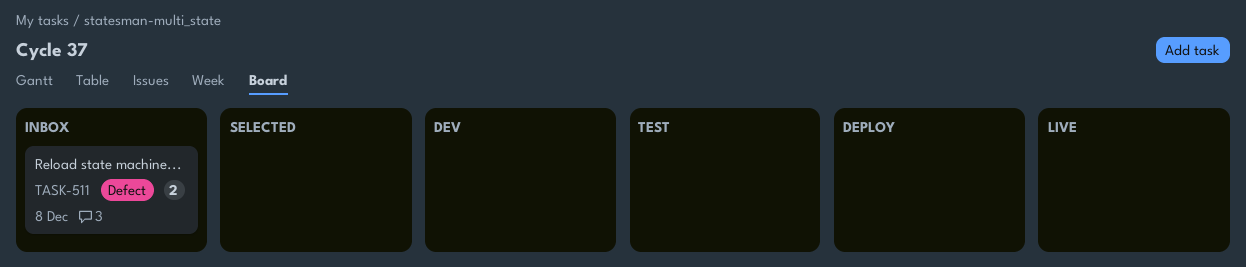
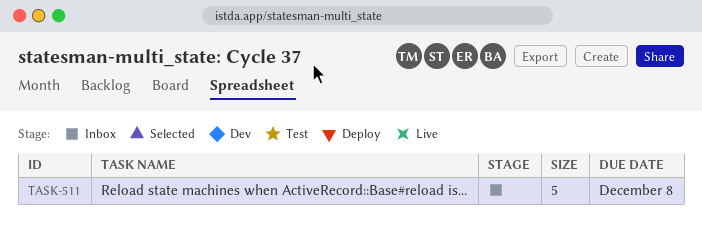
TASK-511, estimate: 2 -> 5

